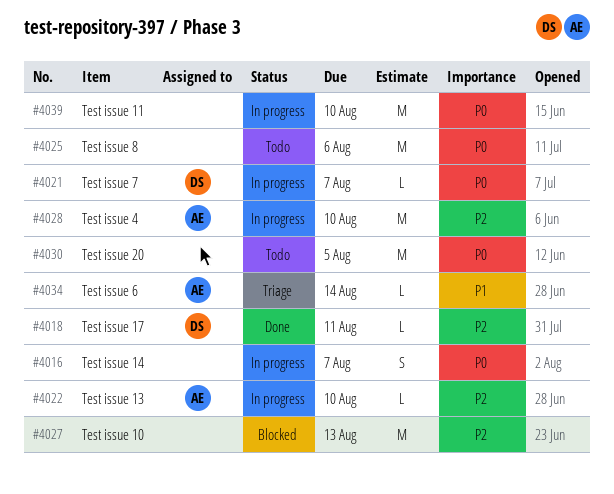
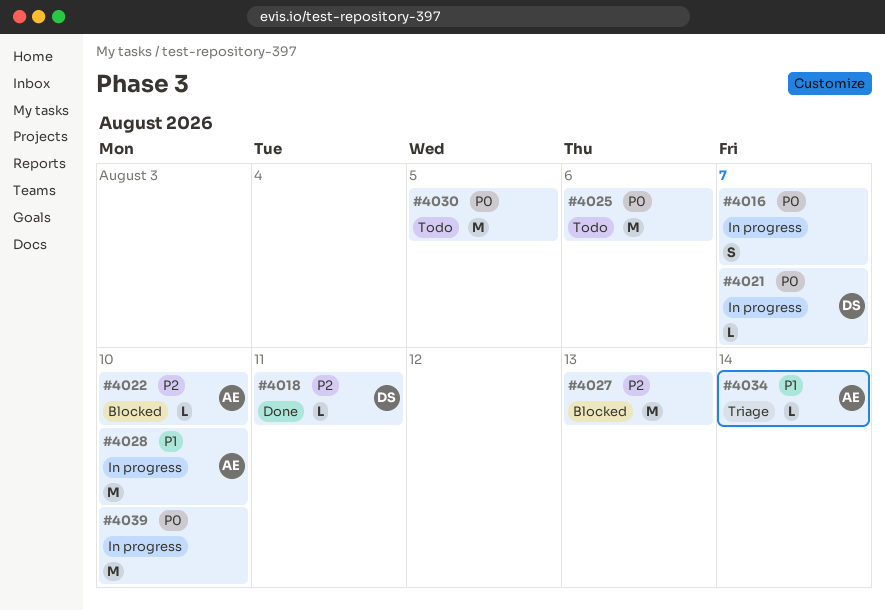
#4022, status: In progress -> Blocked
#4028, priority: P2 -> P1

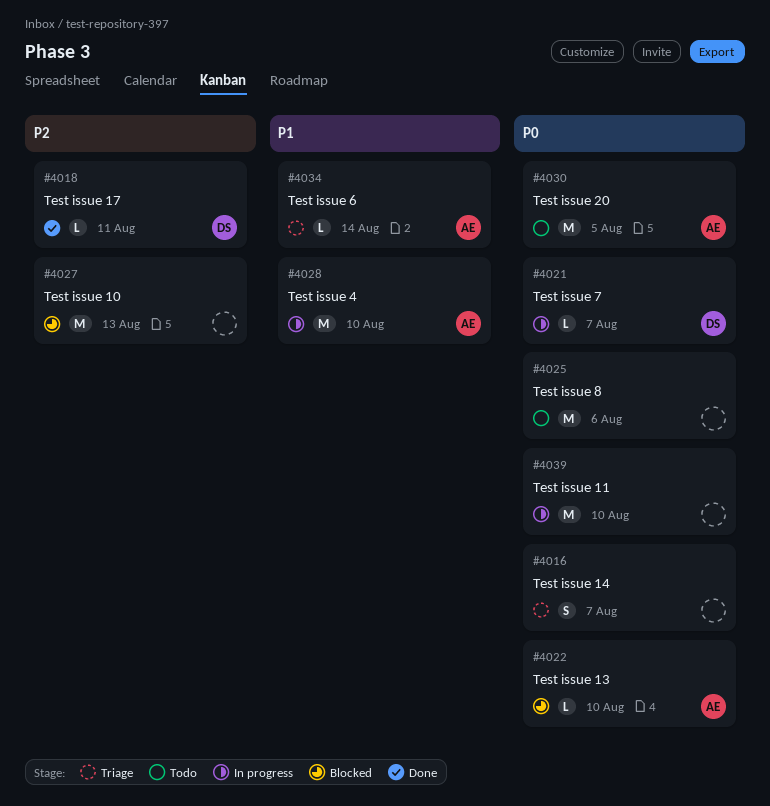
#4016, status: In progress -> Triage
#4022, priority: P2 -> P0
#4030, owner: none -> AE

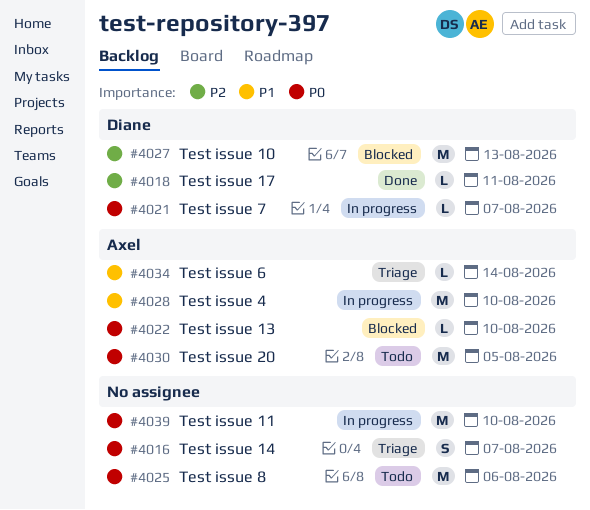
#4027, owner: none -> Diane

